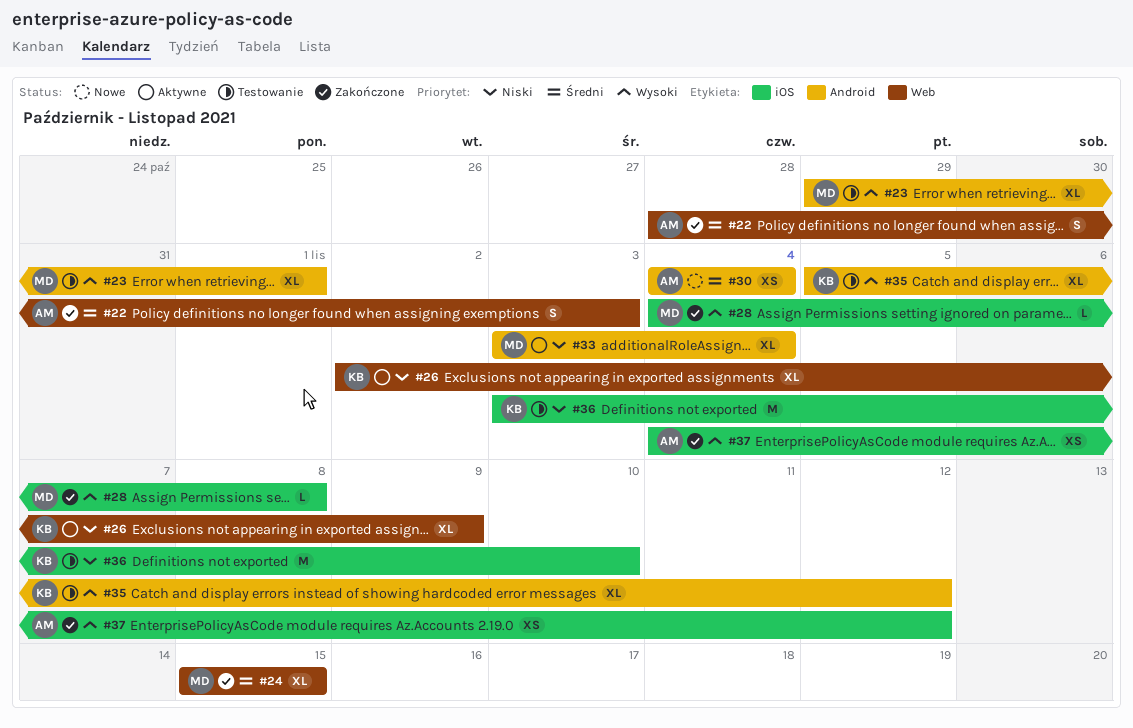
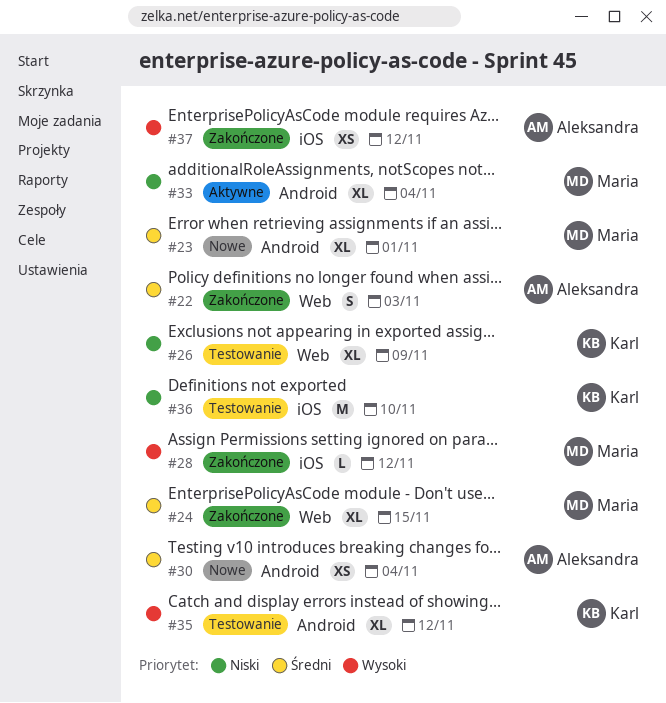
#23, status: Testowanie -> Nowe
#23, priority: Wysoki -> Średni
#26, status: Aktywne -> Testowanie
#28, due: Nov 8 -> Nov 12

